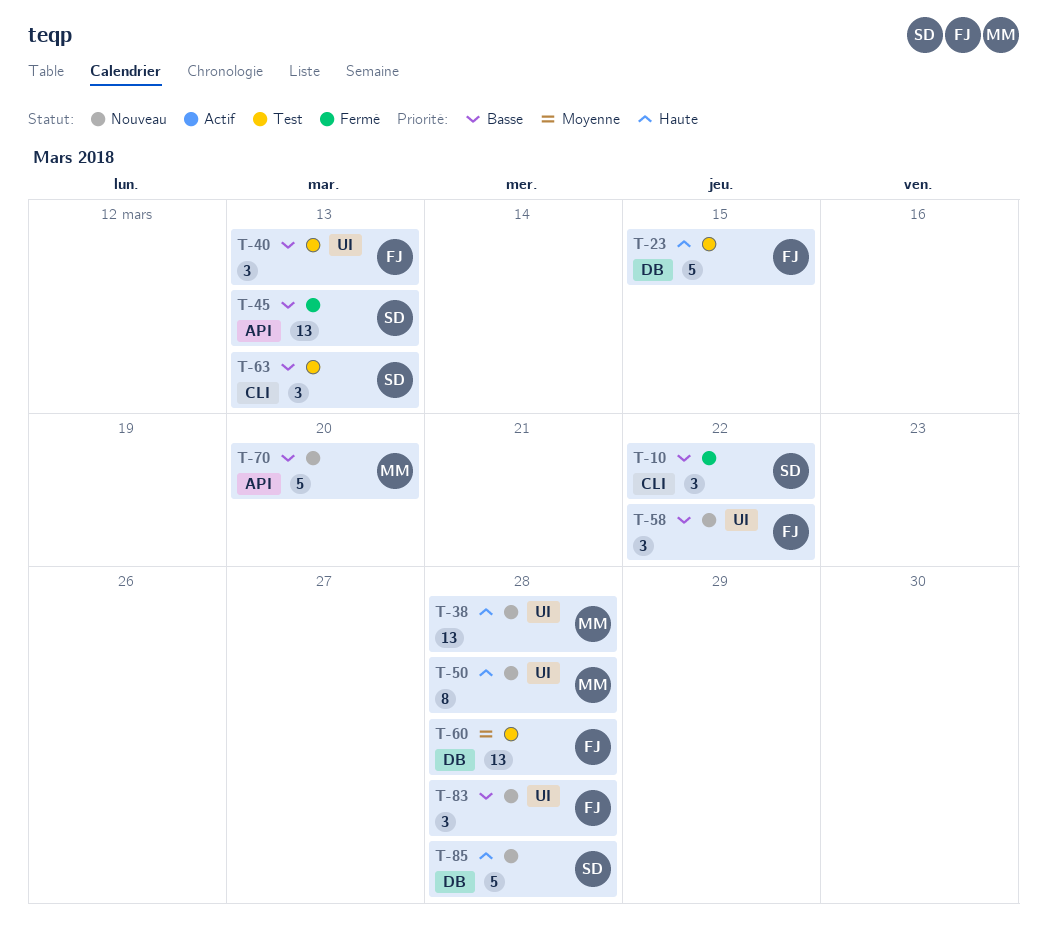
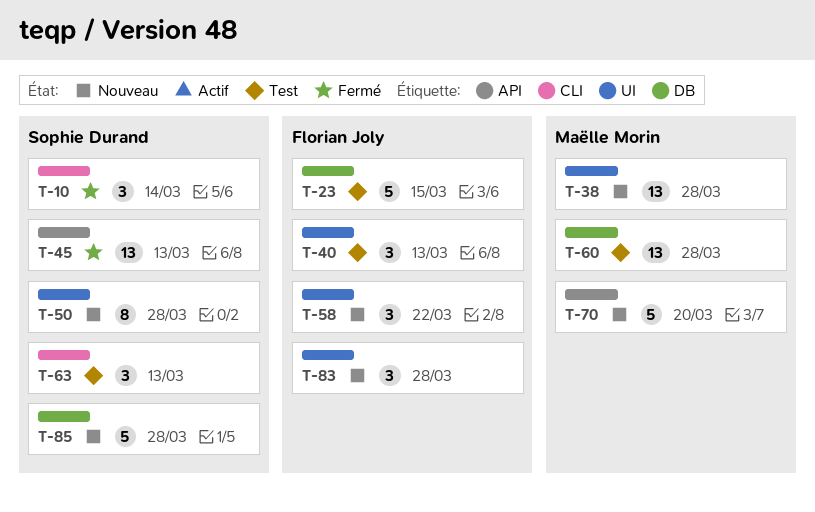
T-10, due: Mar 22 -> Mar 14
T-50, owner: Maëlle Morin -> Sophie Durand
T-60, owner: Florian Joly -> Maëlle Morin

